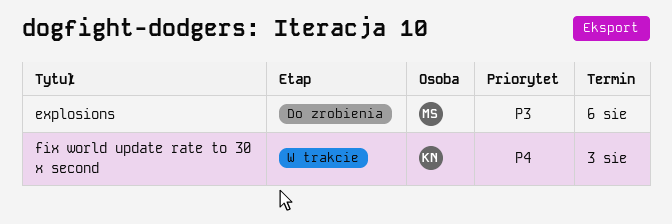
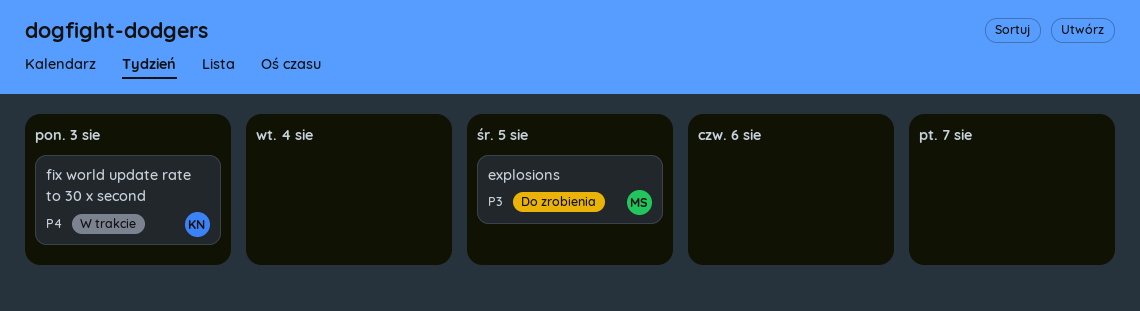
explosions, due: Aug 6 -> Aug 5

